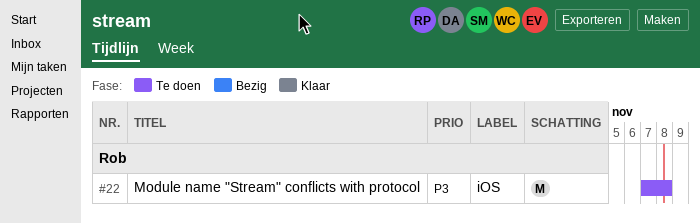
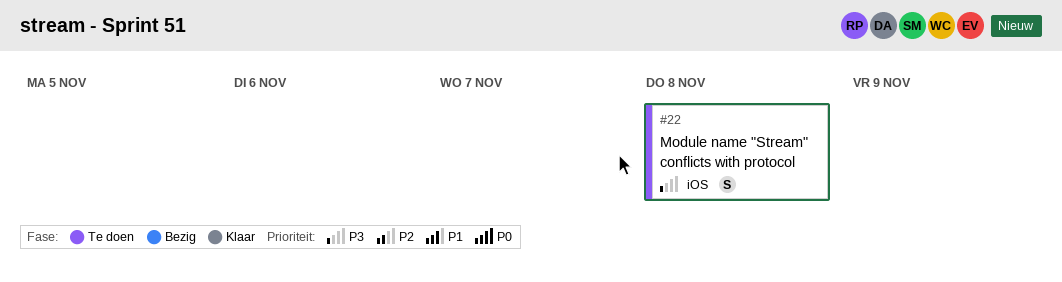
#22, estimate: M -> S

